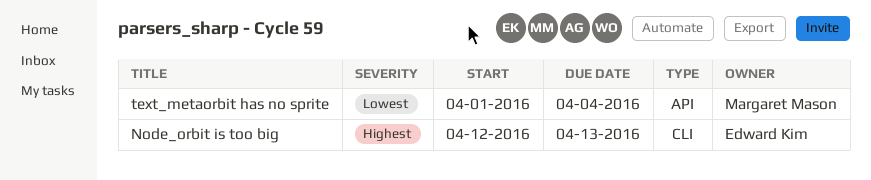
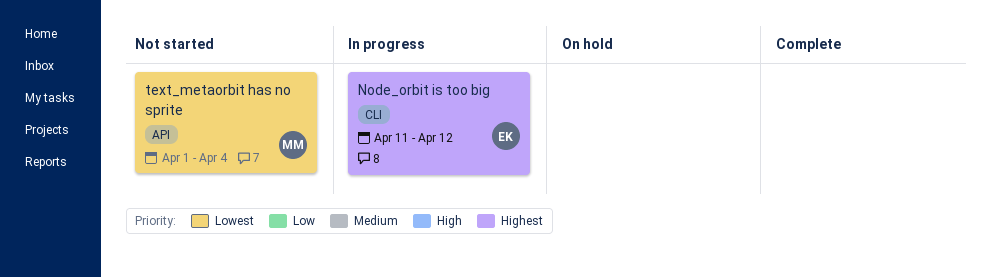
Node_orbit is too big, start: Apr 12 -> Apr 11
Node_orbit is too big, due: Apr 13 -> Apr 12

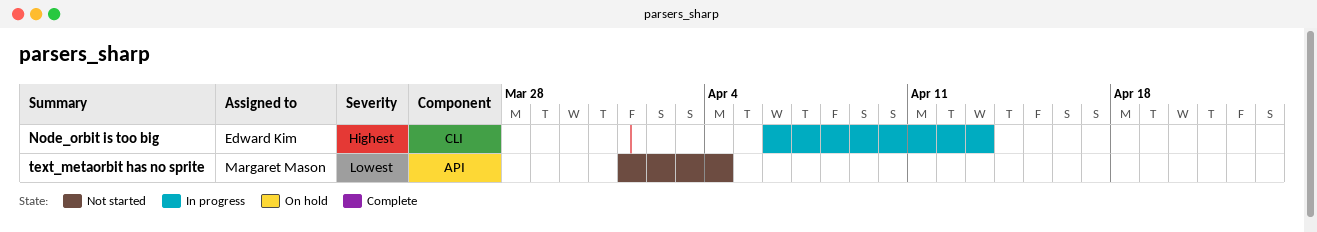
Node_orbit is too big, start: Apr 11 -> Apr 6
Node_orbit is too big, due: Apr 12 -> Apr 13

